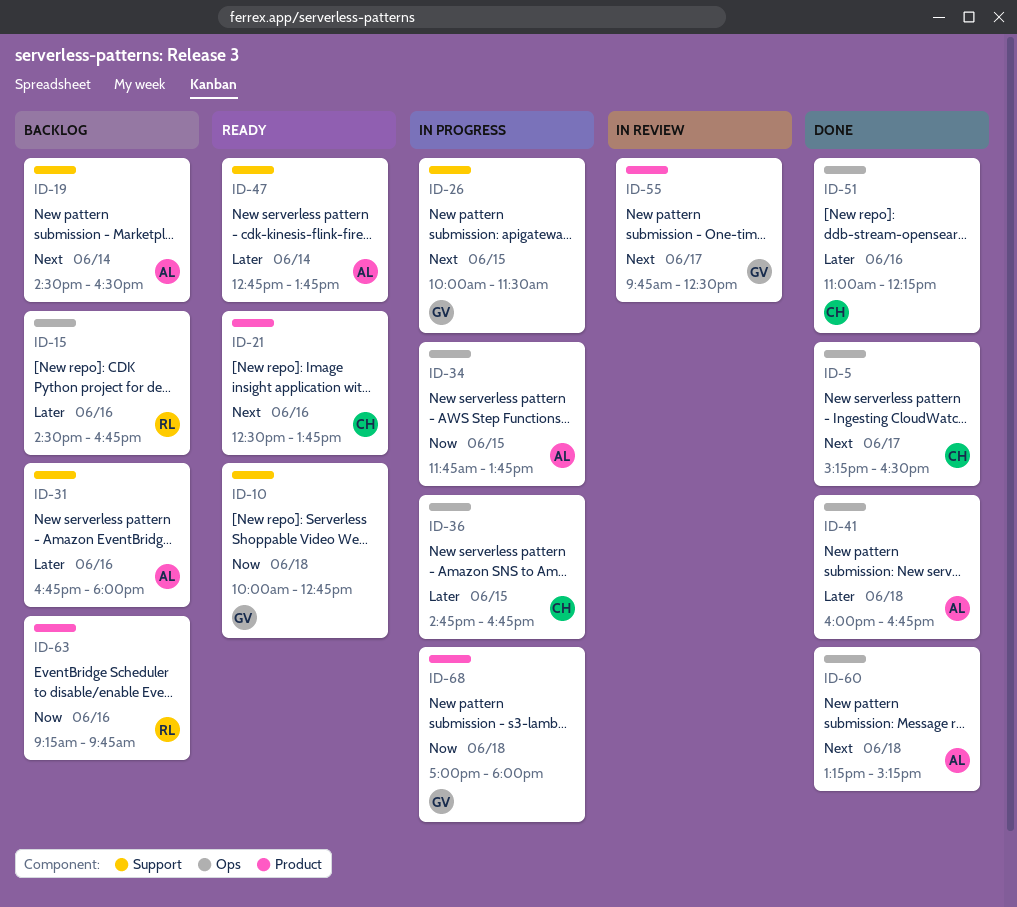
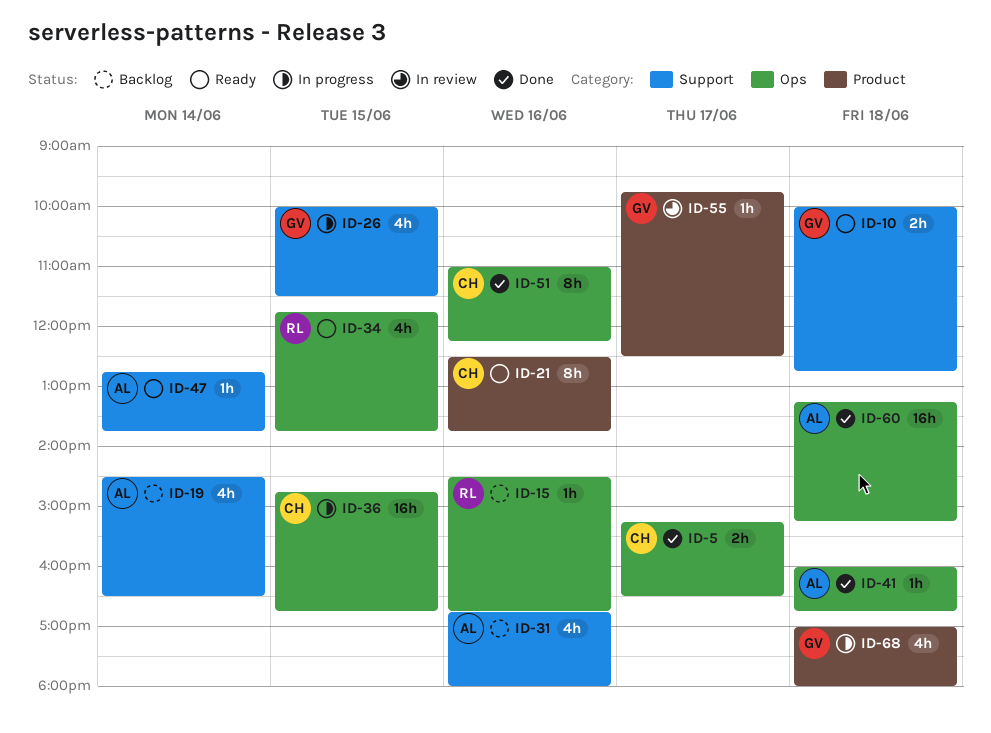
ID-34, status: In progress -> Ready
ID-34, owner: AL -> RL
ID-63: present -> none

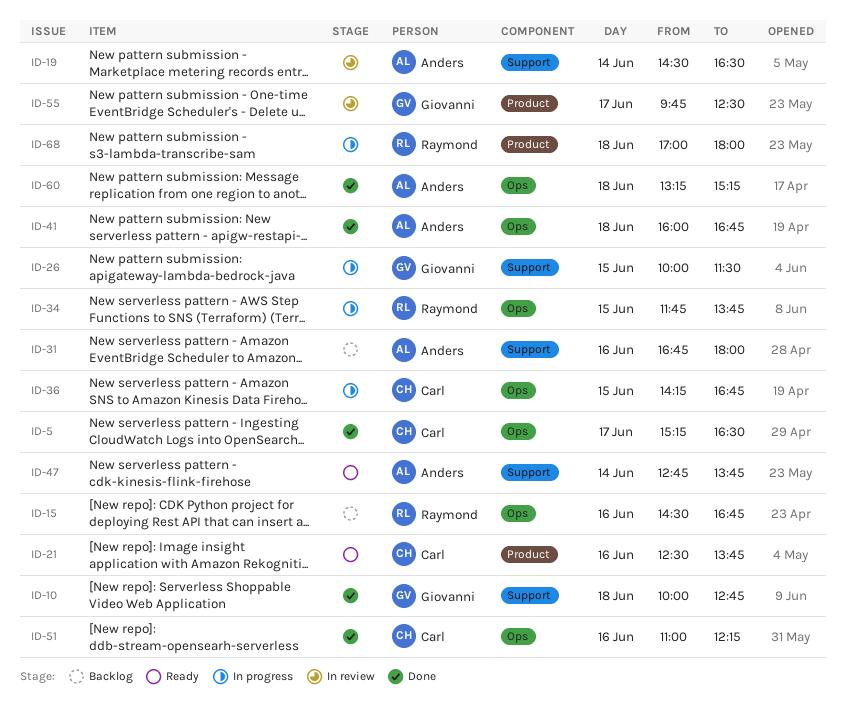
ID-10, status: Ready -> Done
ID-19, status: Backlog -> In review
ID-34, status: Ready -> In progress
ID-36, begins: 14:45 -> 14:15
ID-68, owner: Giovanni -> Raymond

